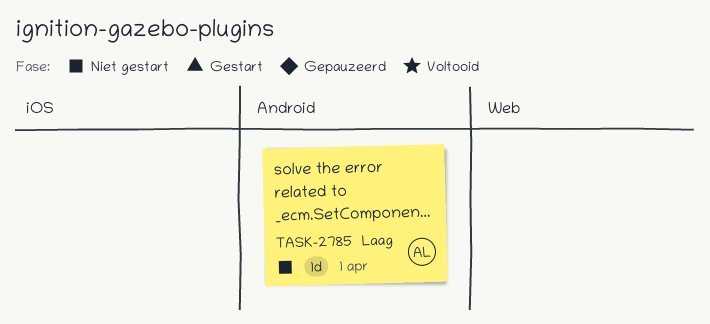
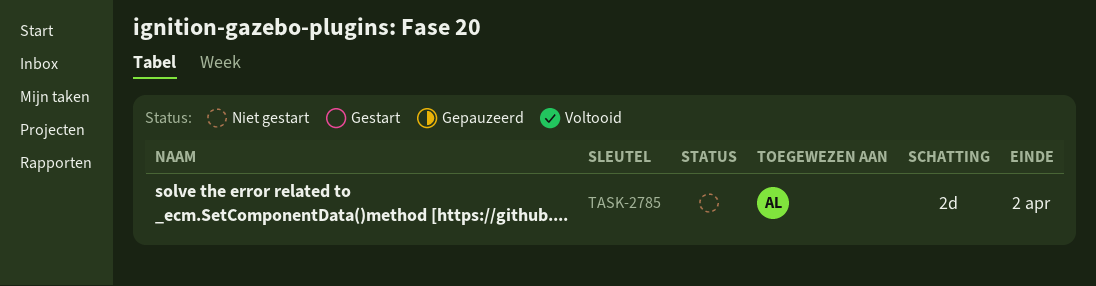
TASK-2785, estimate: 1d -> 2d
TASK-2785, due: Apr 1 -> Apr 2

